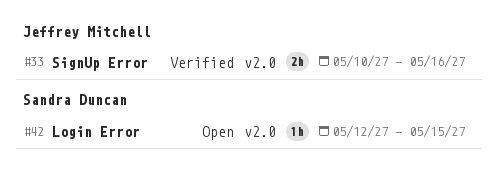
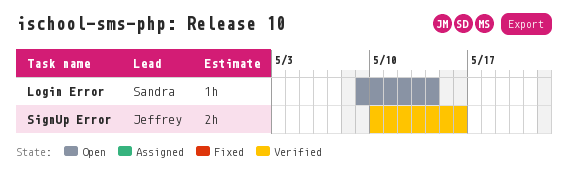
Login Error, start: May 12 -> May 9
Login Error, due: May 15 -> May 14

